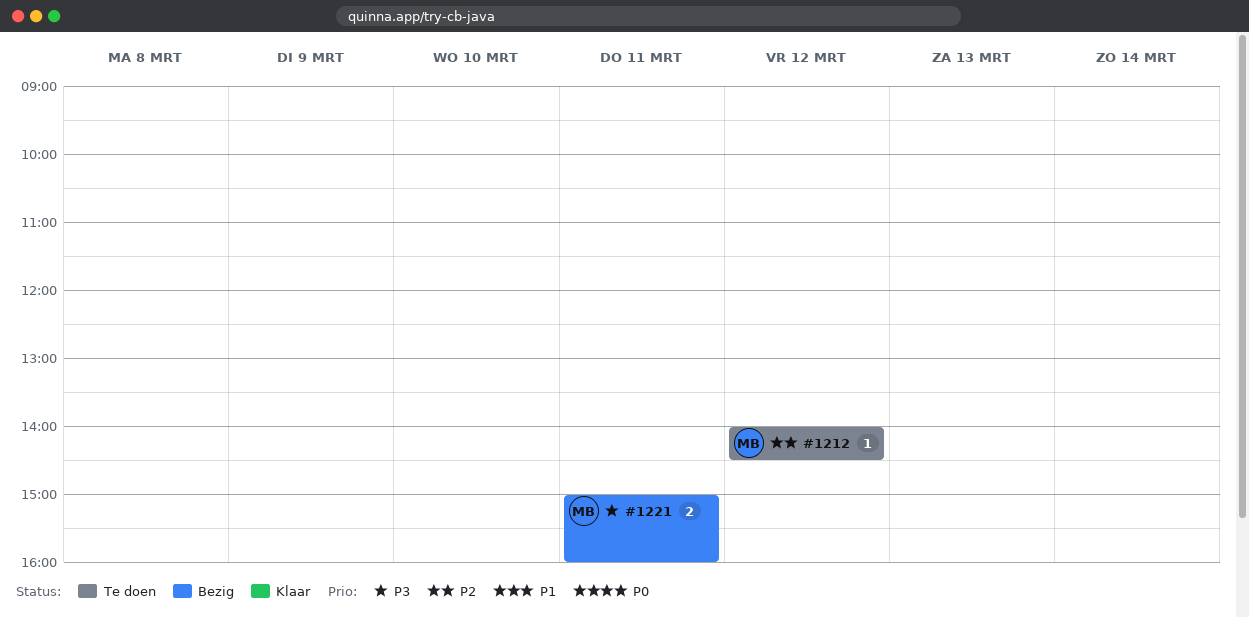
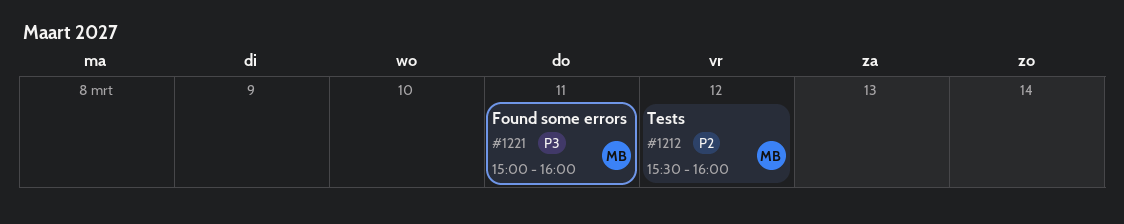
#1212, begins: 14:00 -> 15:30
#1212, ends: 14:30 -> 16:00

